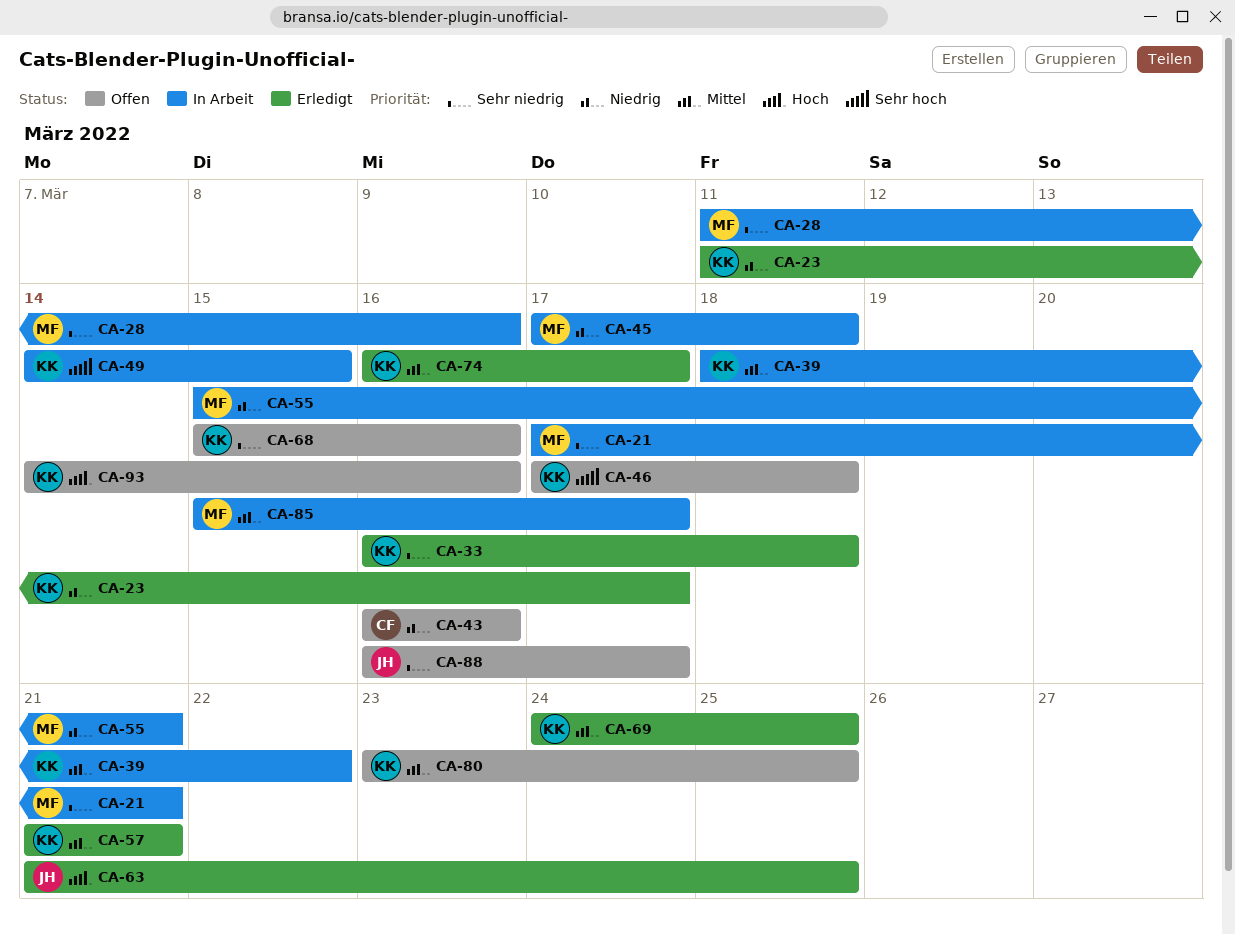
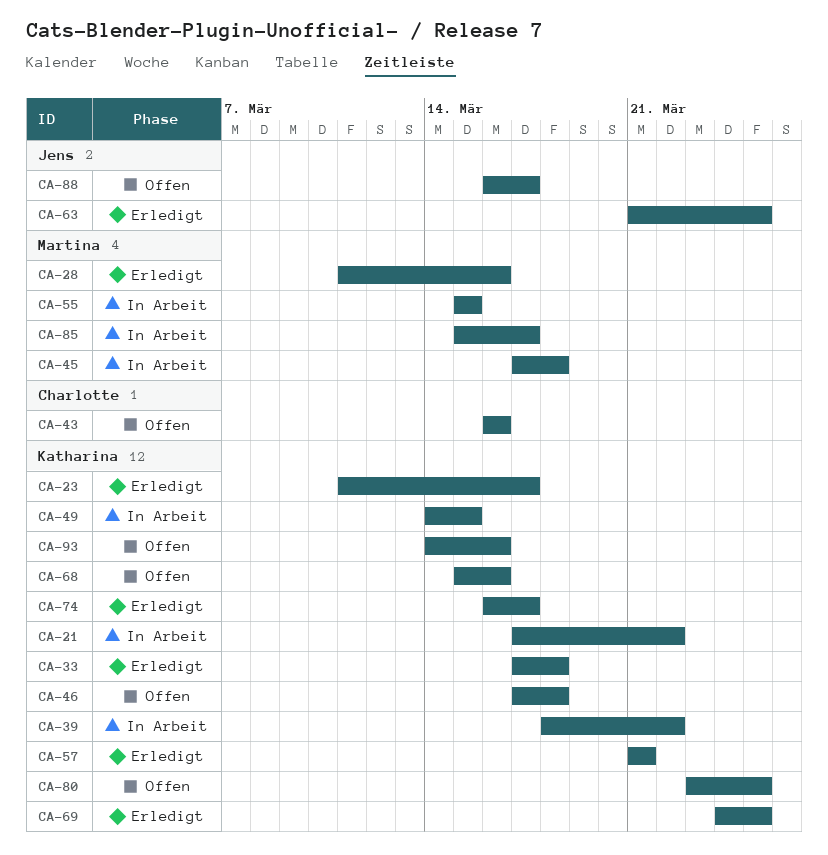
CA-21, owner: Martina -> Katharina
CA-21, due: Mar 21 -> Mar 22
CA-28, status: In Arbeit -> Erledigt
CA-33, start: Mar 16 -> Mar 17
CA-55, due: Mar 21 -> Mar 15

